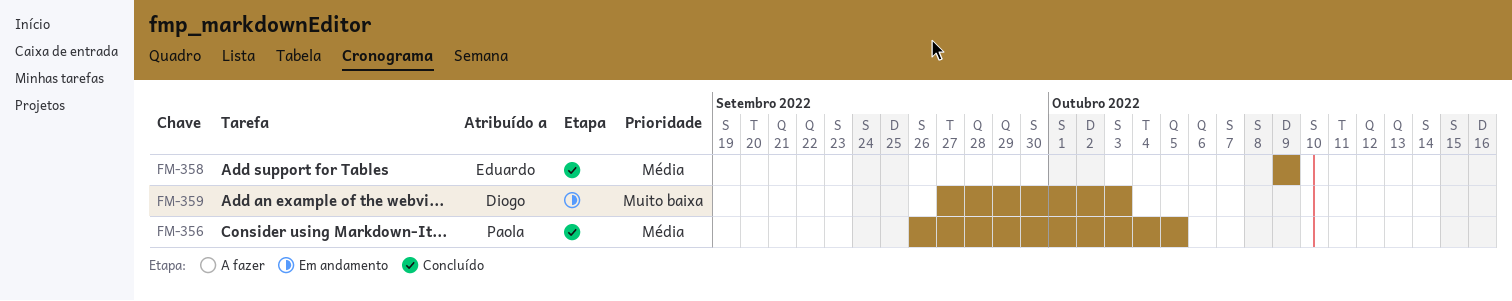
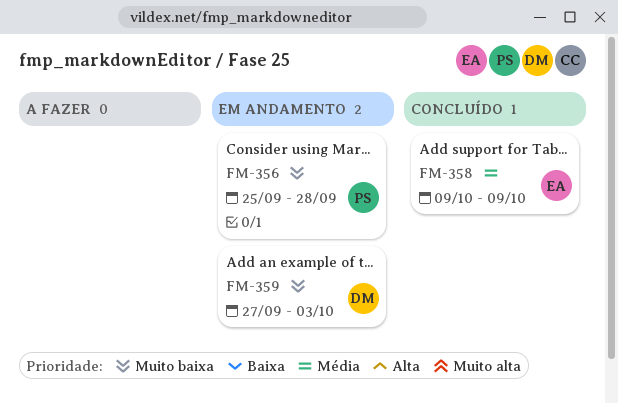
FM-356, status: Concluído -> Em andamento
FM-356, priority: Média -> Muito baixa
FM-356, start: Sep 26 -> Sep 25
FM-356, due: Oct 5 -> Sep 28

